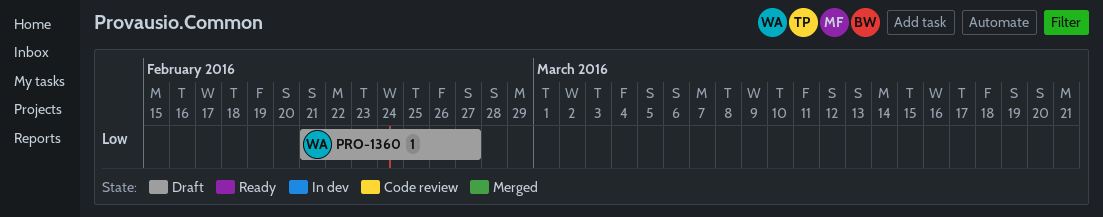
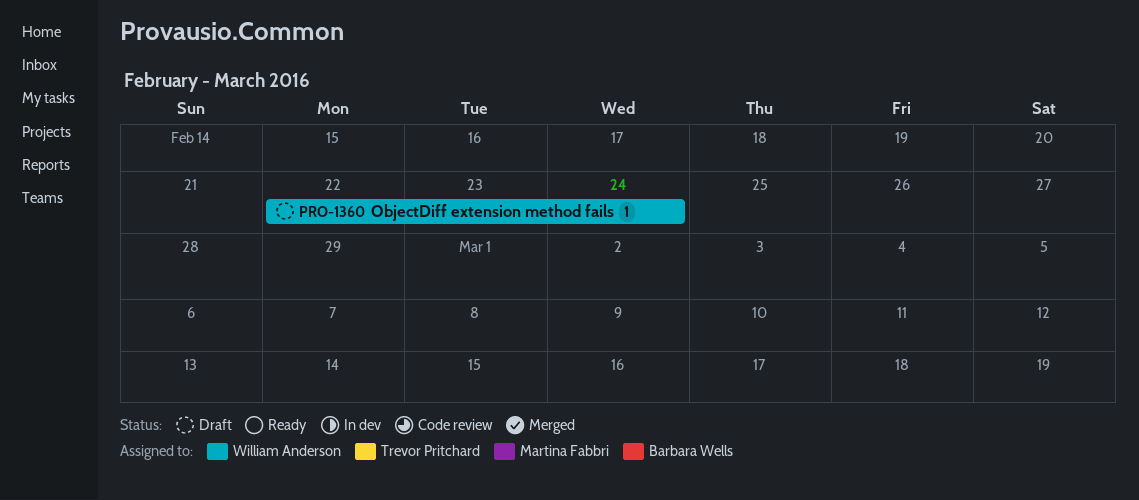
PRO-1360, start: Feb 21 -> Feb 22
PRO-1360, due: Feb 27 -> Feb 24

